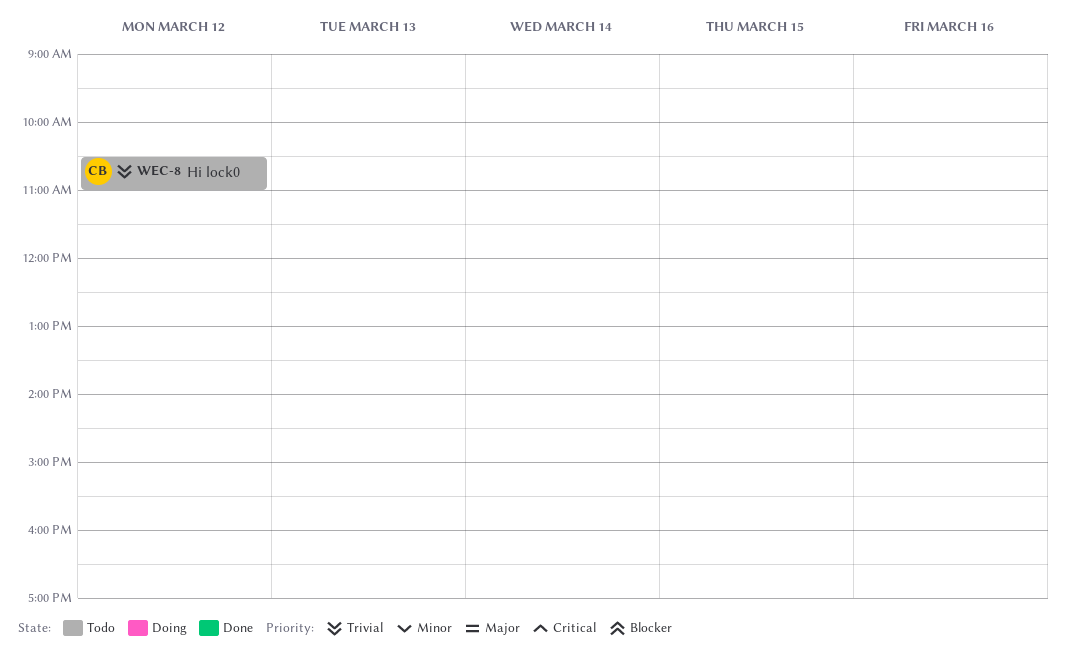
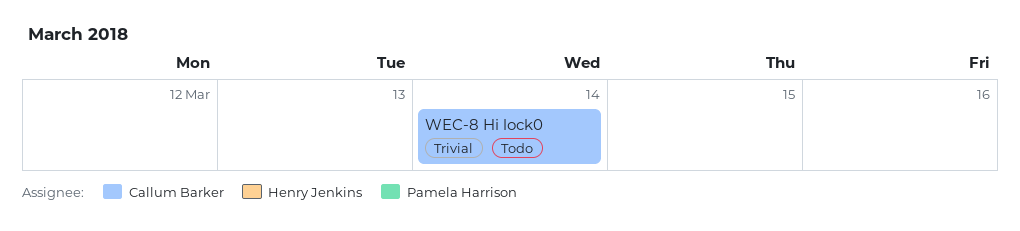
WEC-8, day: Mar 12 -> Mar 14

